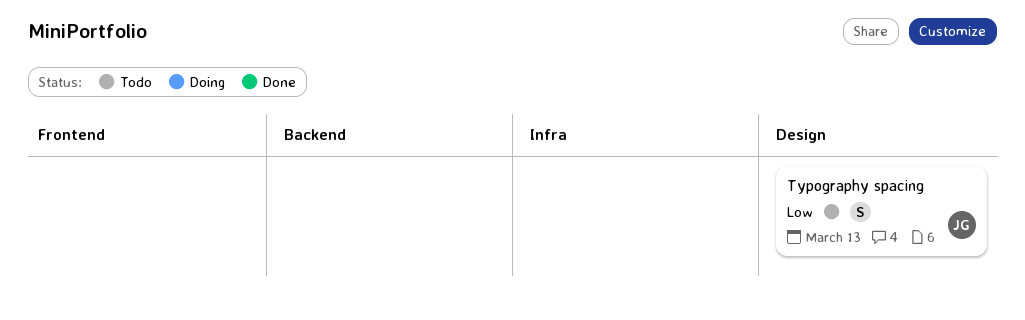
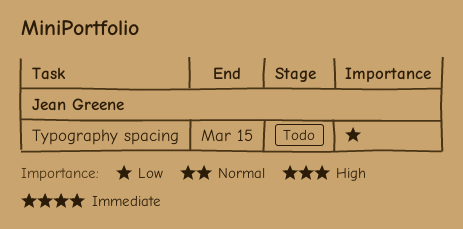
Typography spacing, due: Mar 13 -> Mar 15

